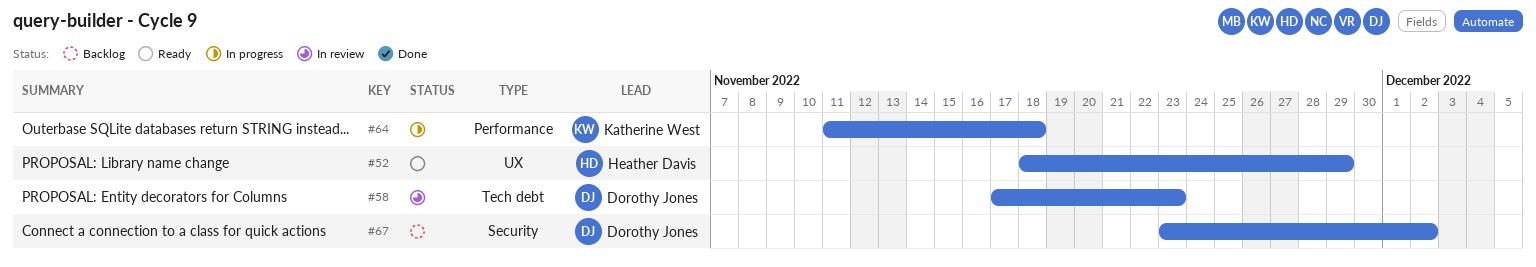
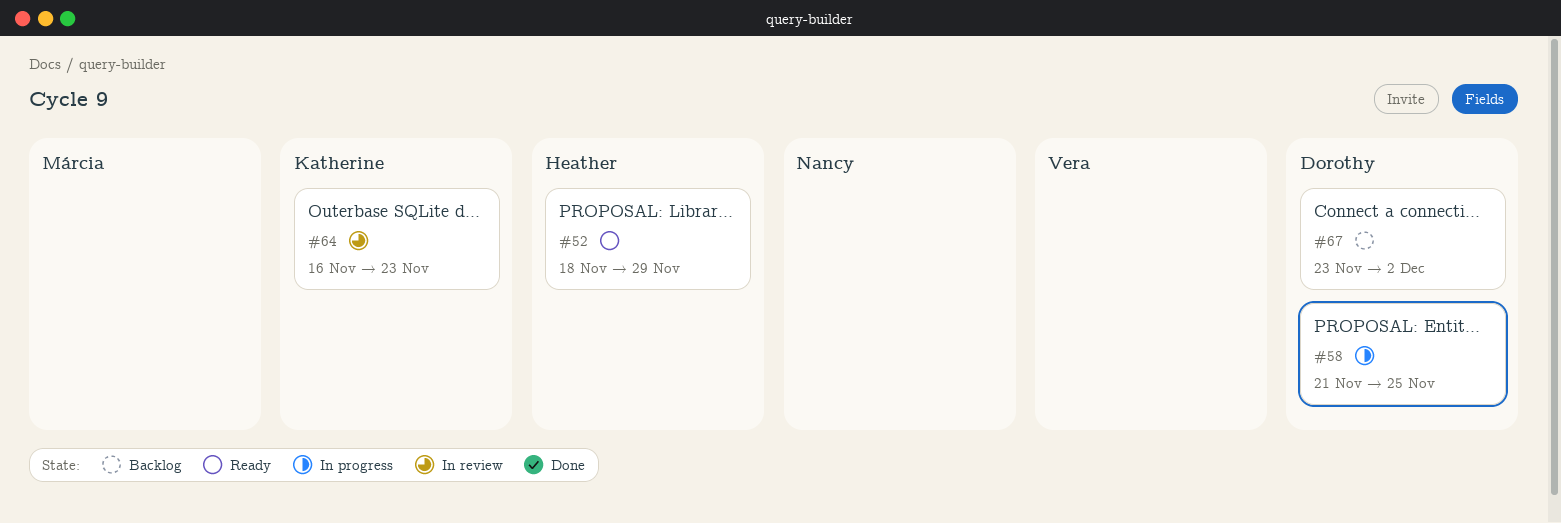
#58, status: In review -> In progress
#58, start: Nov 17 -> Nov 21
#58, due: Nov 23 -> Nov 25
#64, status: In progress -> In review
#64, start: Nov 11 -> Nov 16
#64, due: Nov 18 -> Nov 23

